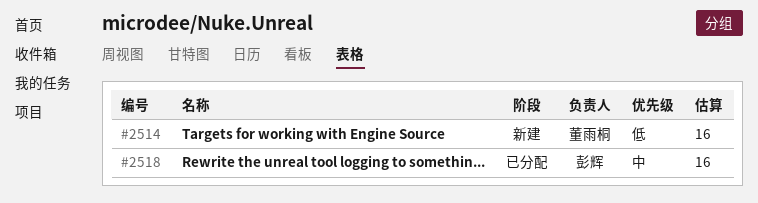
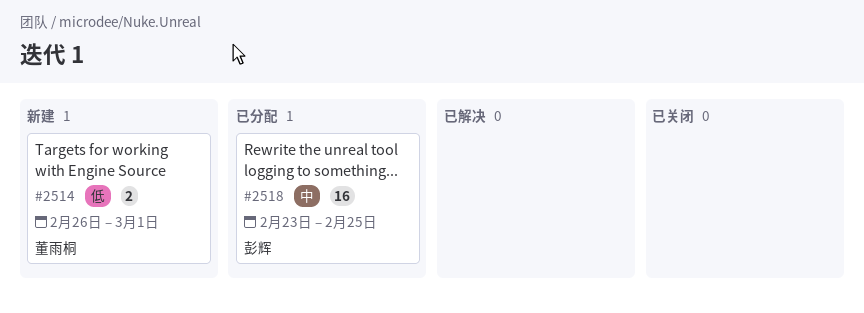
#2514, estimate: 16 -> 2

